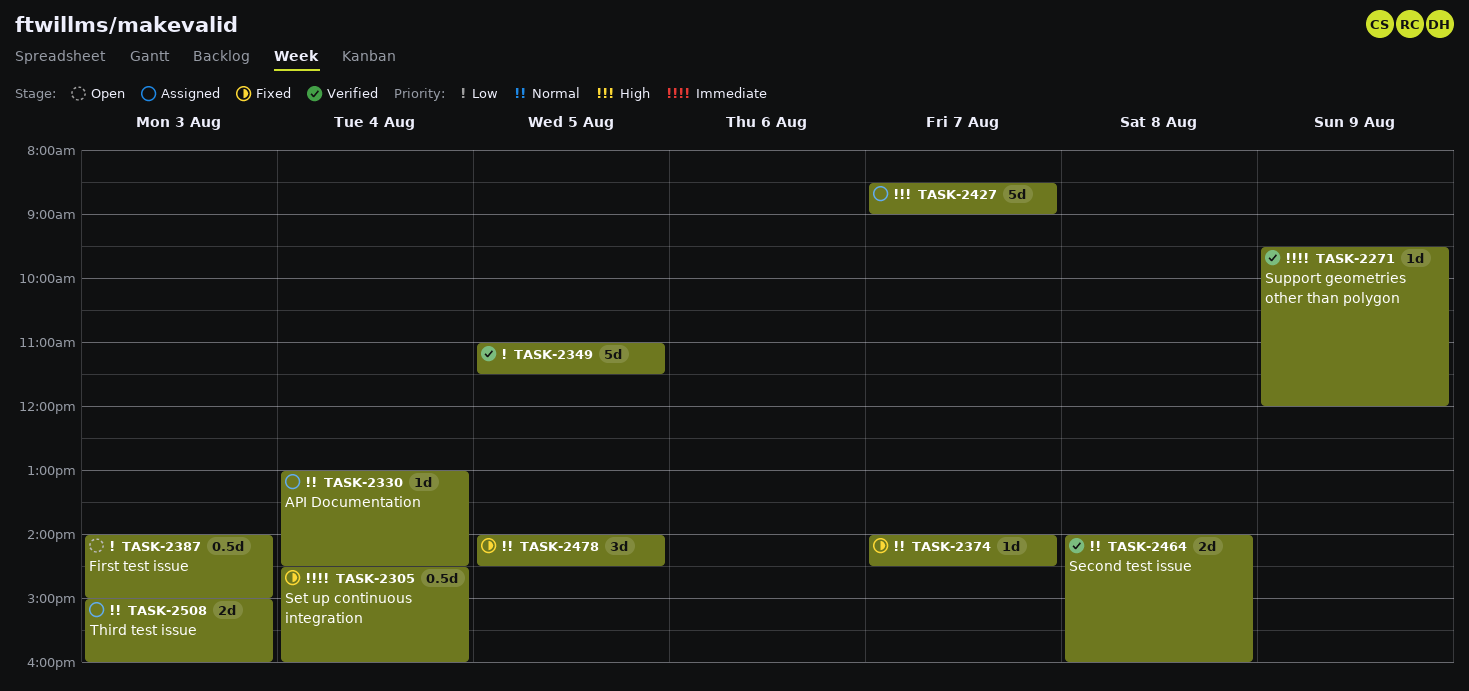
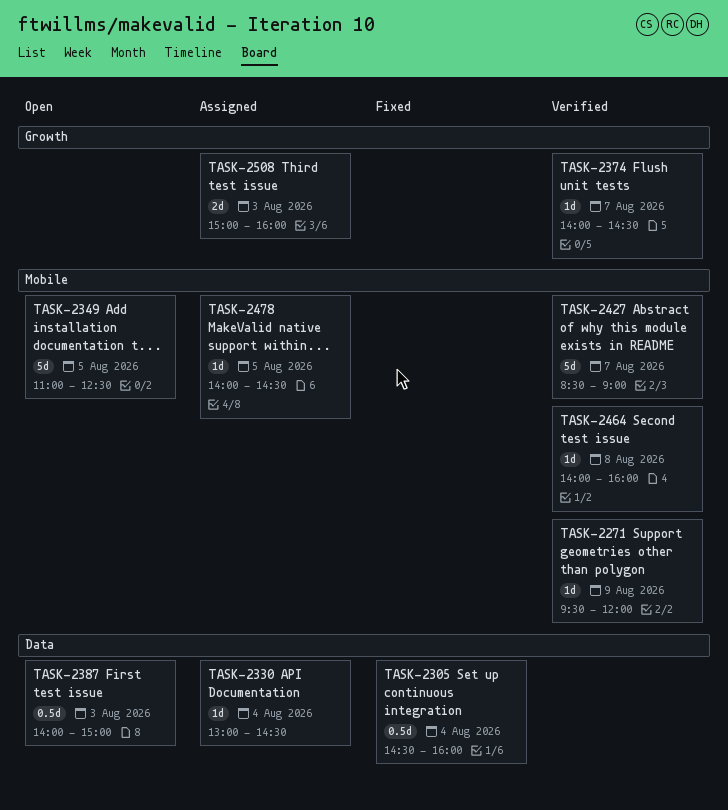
TASK-2349, status: Verified -> Open
TASK-2349, ends: 11:30 -> 12:30
TASK-2374, status: Fixed -> Verified
TASK-2427, status: Assigned -> Verified
TASK-2464, estimate: 2d -> 1d
TASK-2478, status: Fixed -> Assigned
TASK-2478, estimate: 3d -> 1d

